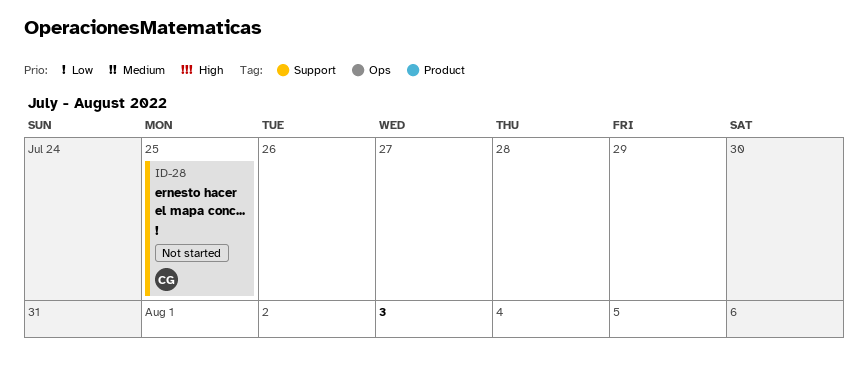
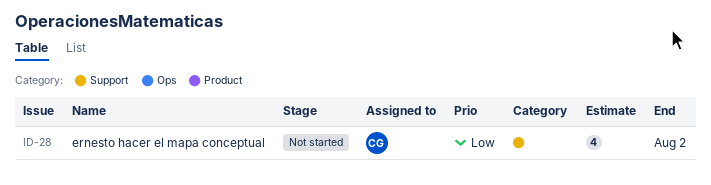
ID-28, due: Jul 25 -> Aug 2

